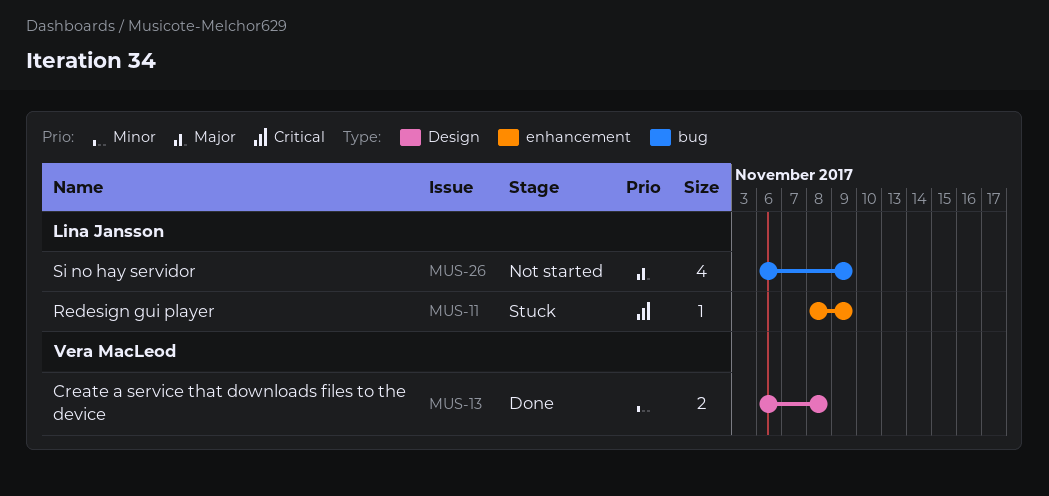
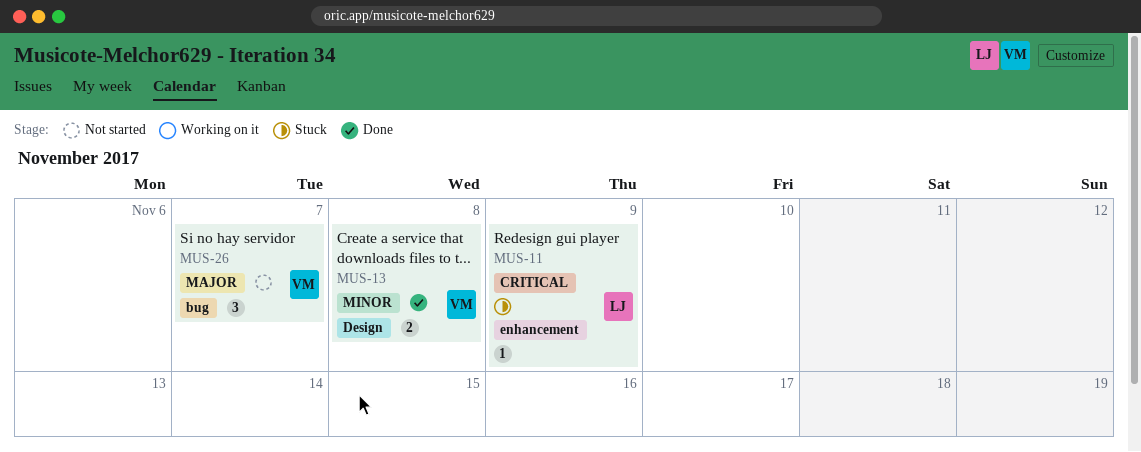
MUS-26, owner: Lina Jansson -> Vera MacLeod
MUS-26, estimate: 4 -> 3
MUS-26, due: Nov 9 -> Nov 7

